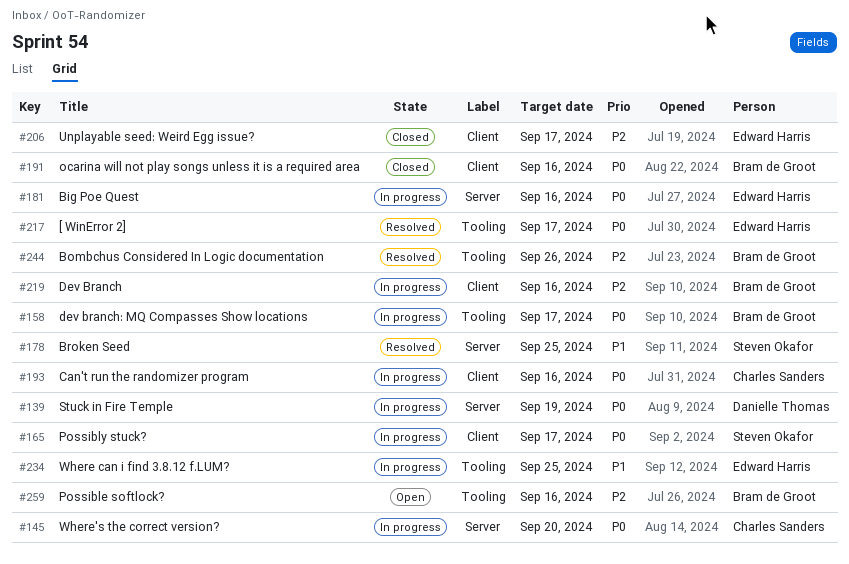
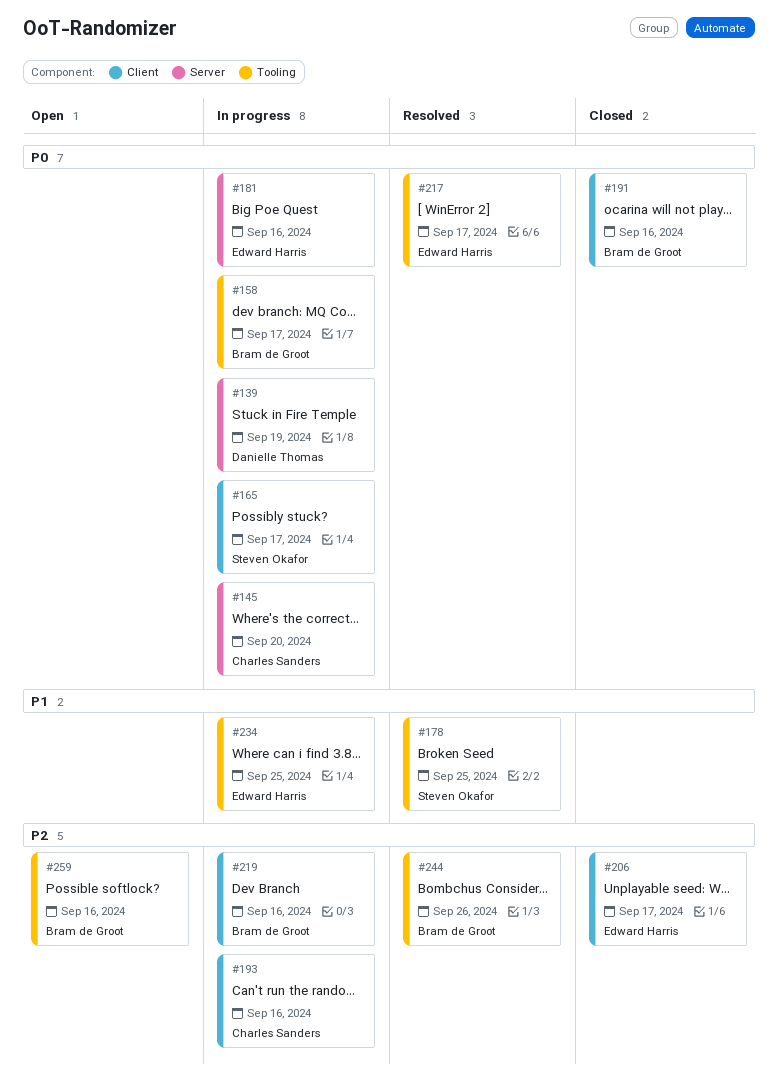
#178, label: Server -> Tooling
#193, priority: P0 -> P2

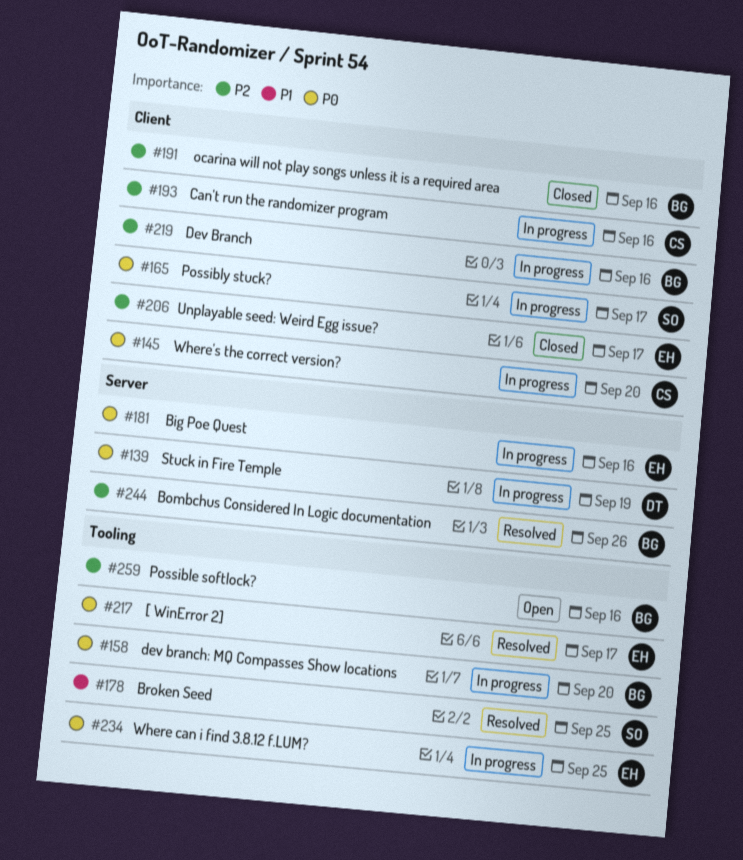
#145, label: Server -> Client
#158, due: Sep 17 -> Sep 20
#191, priority: P0 -> P2
#234, priority: P1 -> P0
#244, label: Tooling -> Server

